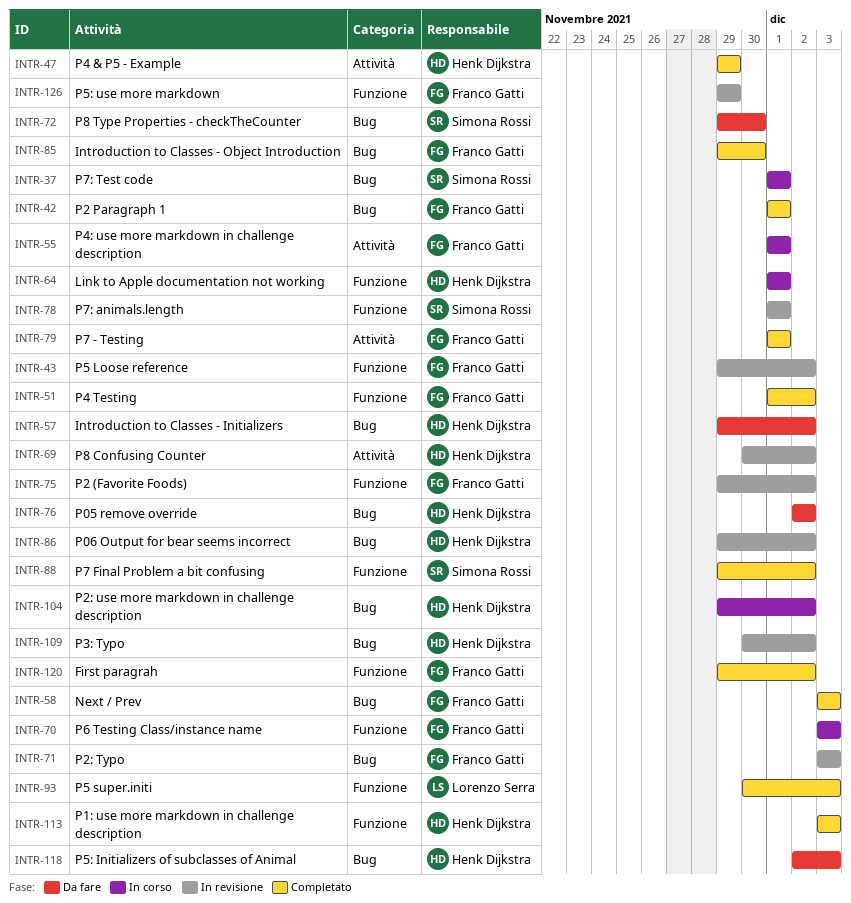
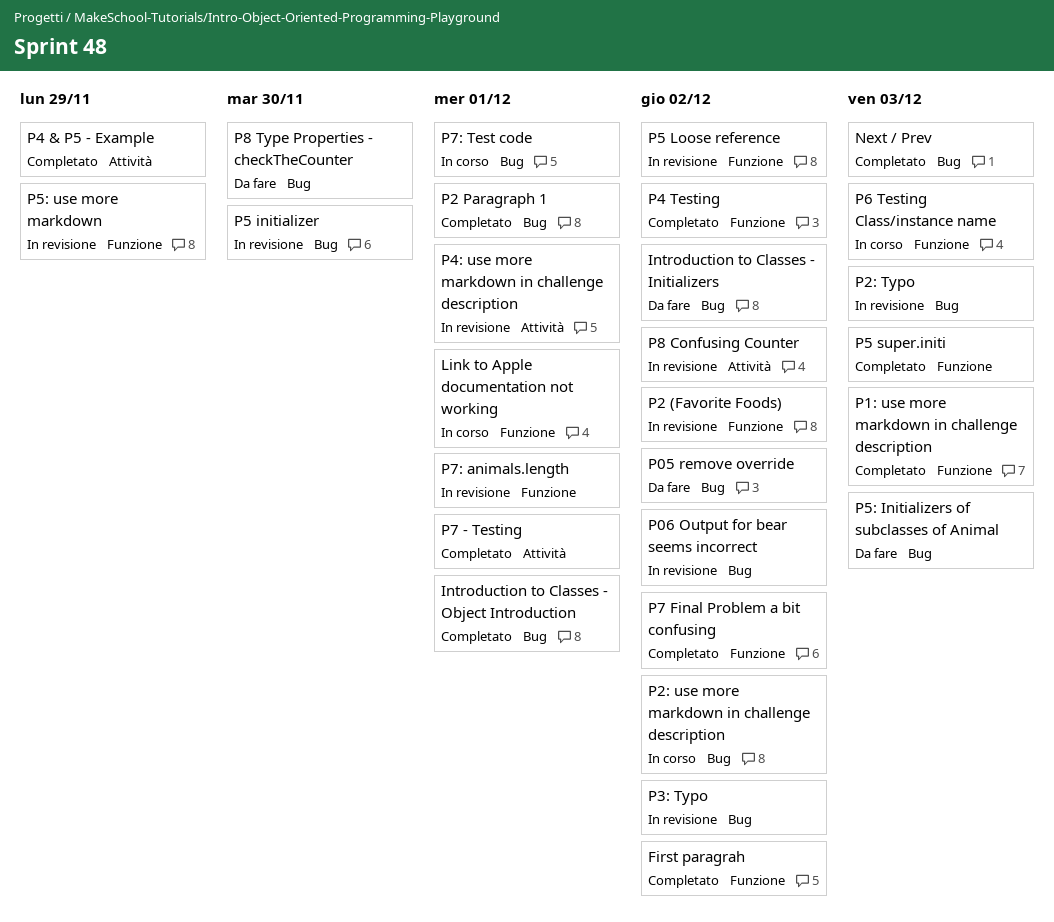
Introduction to Classes - Object Introduction, due: Nov 30 -> Dec 1
P4: use more markdown in challenge description, status: In corso -> In revisione
P5 initializer: none -> present

